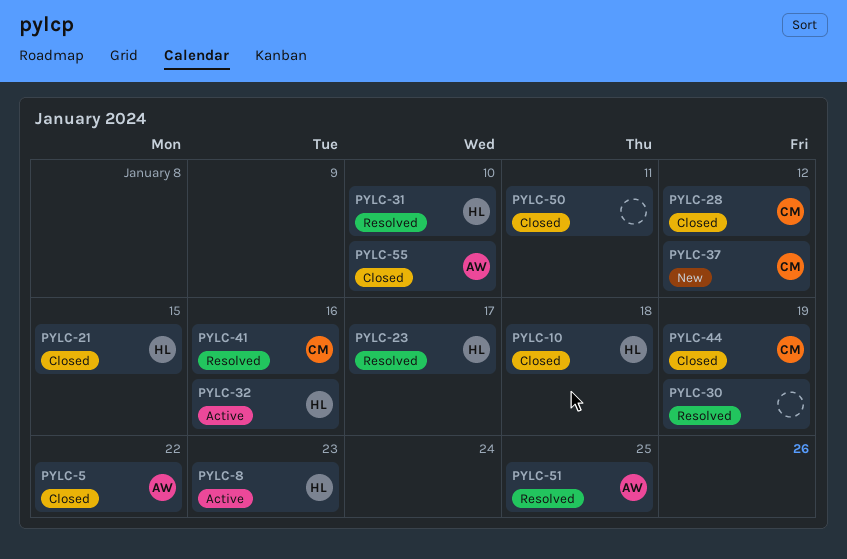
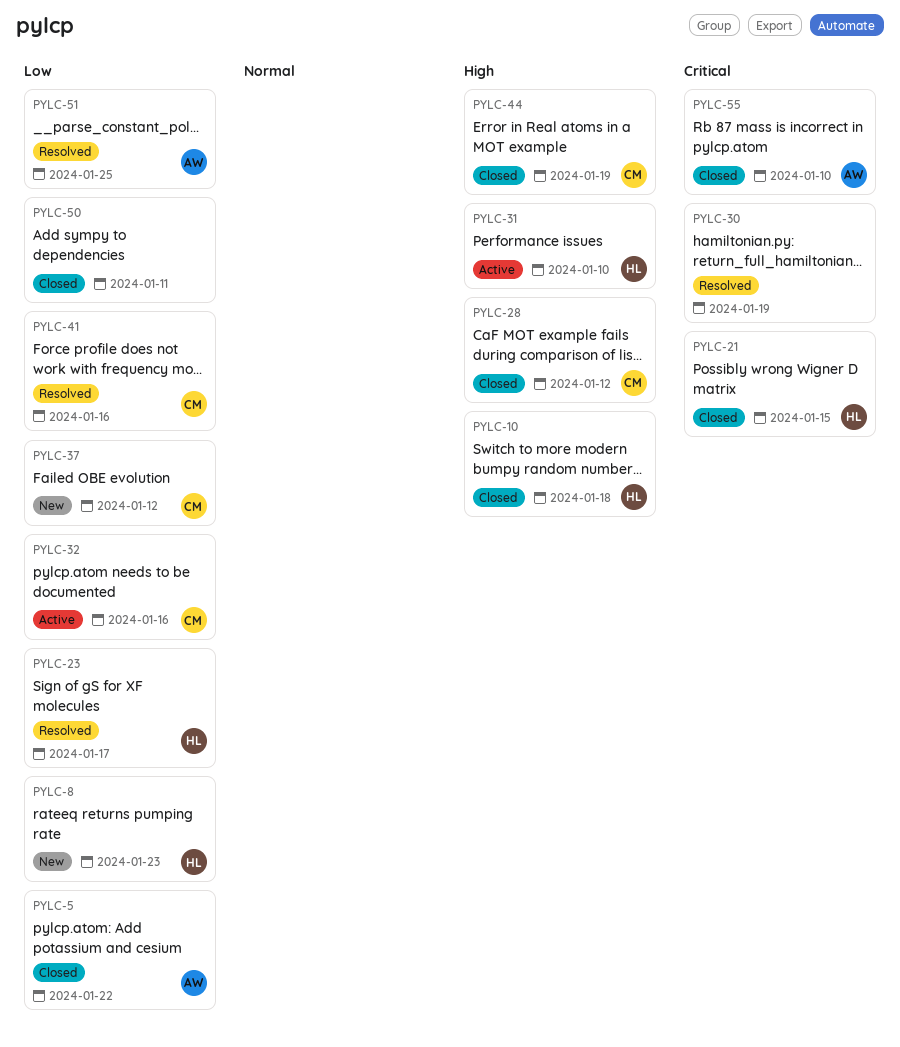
PYLC-8, status: Active -> New
PYLC-31, status: Resolved -> Active
PYLC-32, owner: HL -> CM

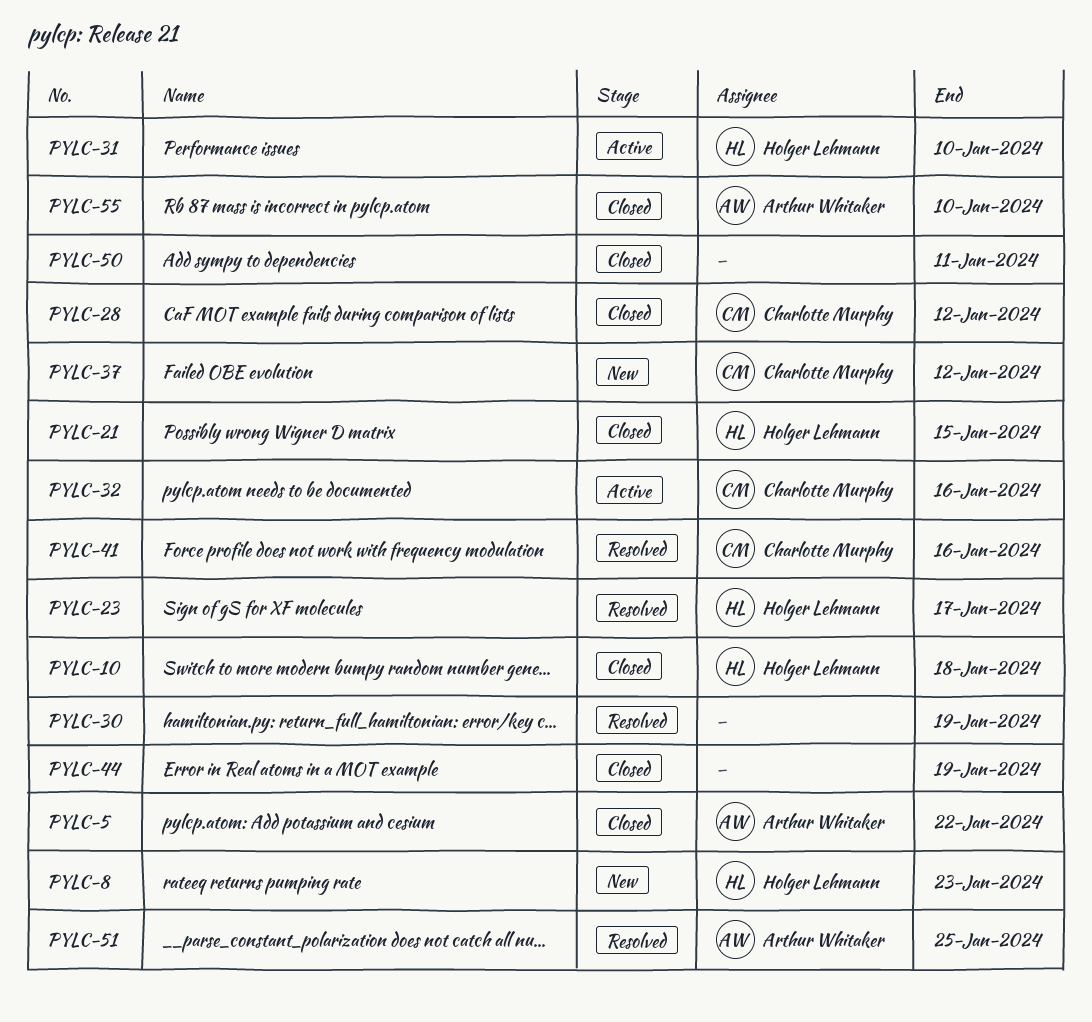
PYLC-44, owner: Charlotte Murphy -> none

